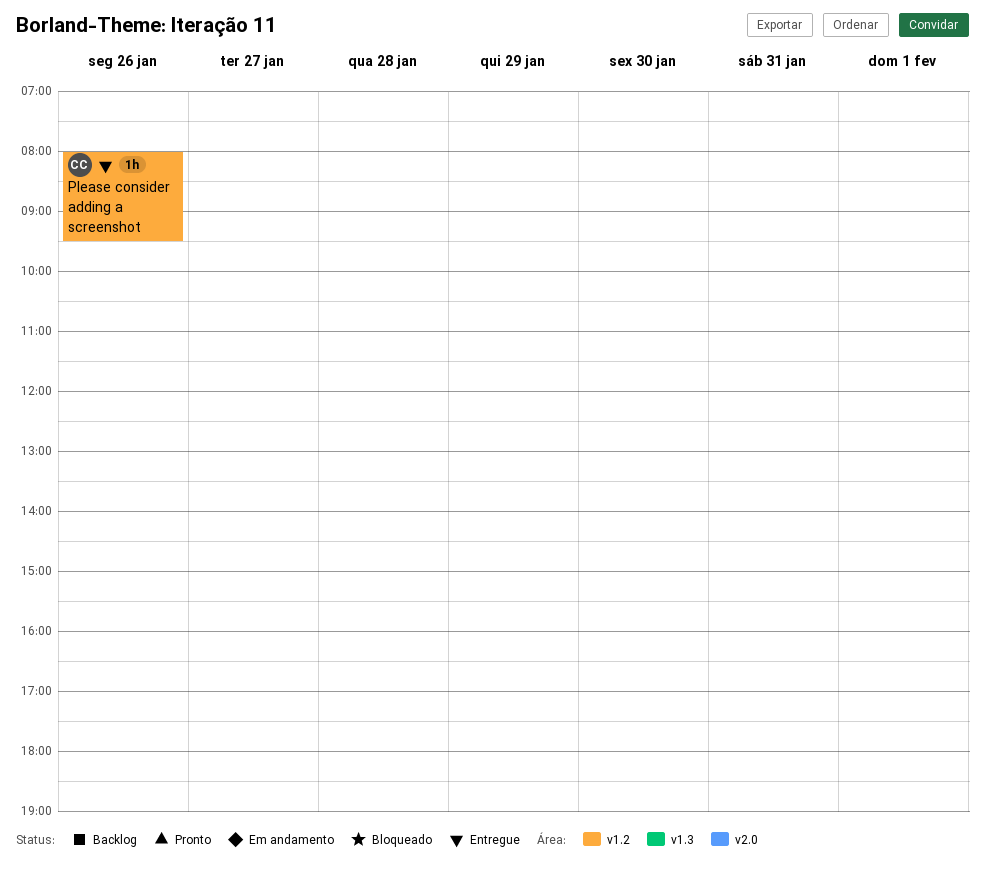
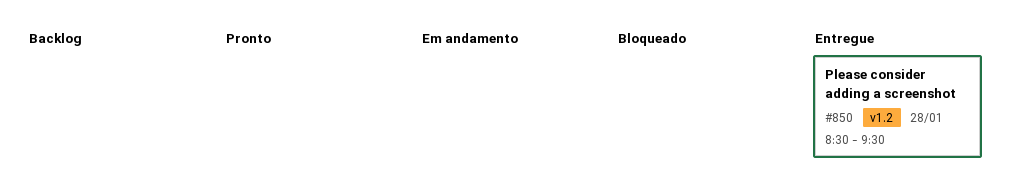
Please consider adding a screenshot, day: Jan 26 -> Jan 28
Please consider adding a screenshot, begins: 08:00 -> 08:30

